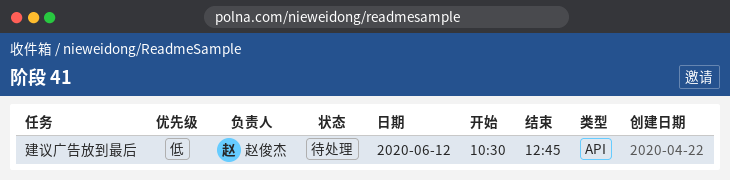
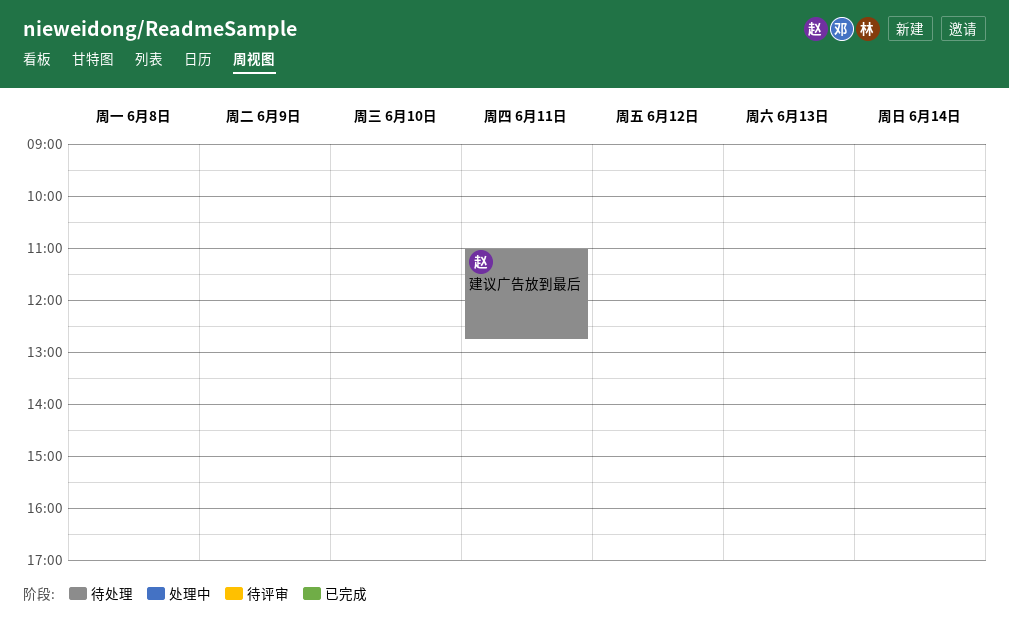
建议广告放到最后, day: Jun 12 -> Jun 11
建议广告放到最后, begins: 10:30 -> 11:00

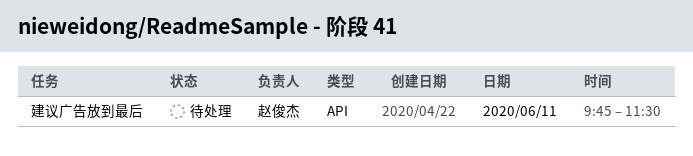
建议广告放到最后, begins: 11:00 -> 09:45
建议广告放到最后, ends: 12:45 -> 11:30

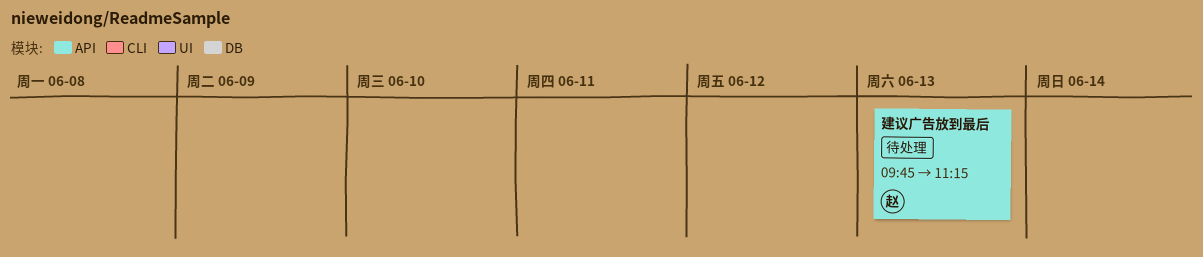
建议广告放到最后, day: Jun 11 -> Jun 13
建议广告放到最后, ends: 11:30 -> 11:15

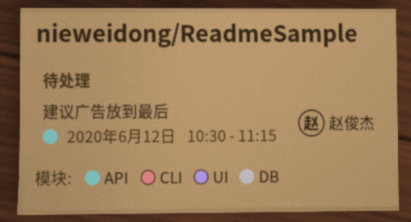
建议广告放到最后, day: Jun 13 -> Jun 12
建议广告放到最后, begins: 09:45 -> 10:30

